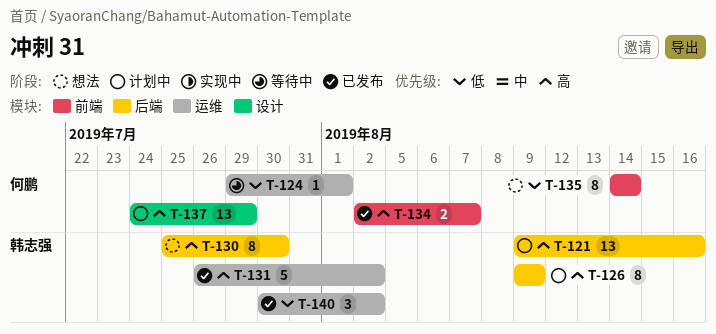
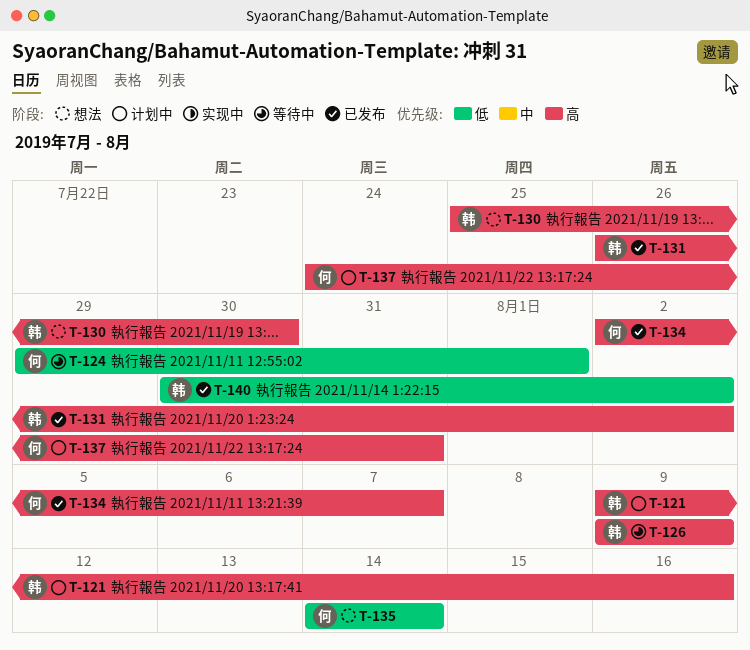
T-126, status: 计划中 -> 等待中
T-137, due: Jul 29 -> Jul 31

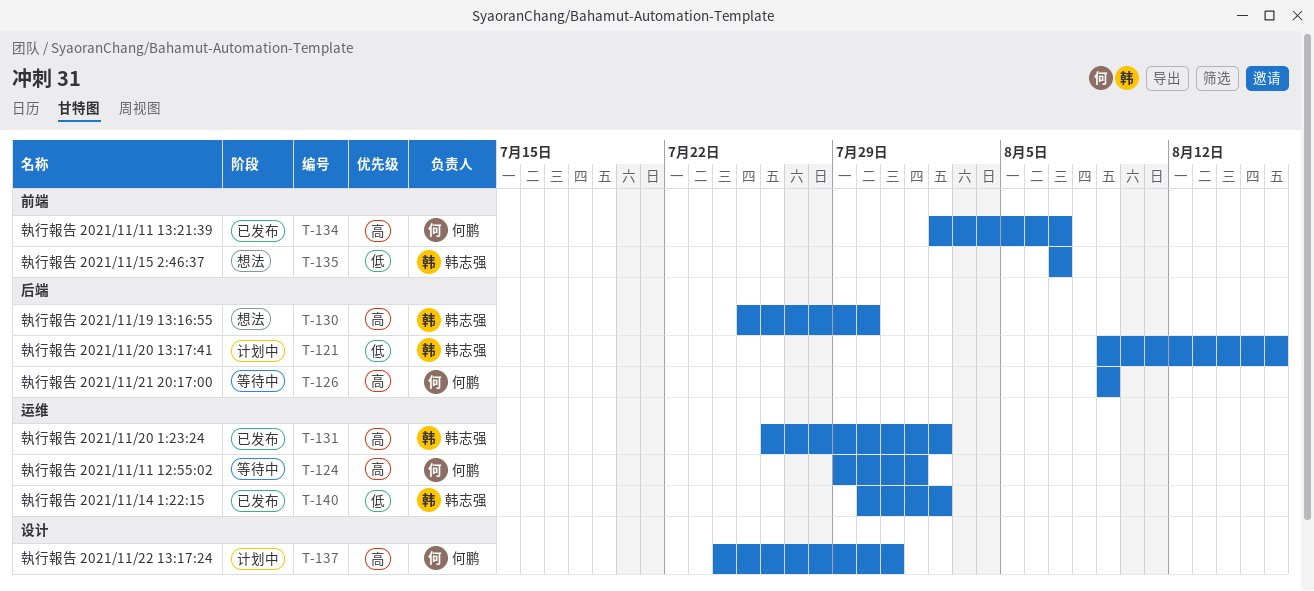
T-121, priority: 高 -> 低
T-124, priority: 低 -> 高
T-126, owner: 韩志强 -> 何鹏
T-135, owner: 何鹏 -> 韩志强
T-135, start: Aug 14 -> Aug 7
T-135, due: Aug 14 -> Aug 7

